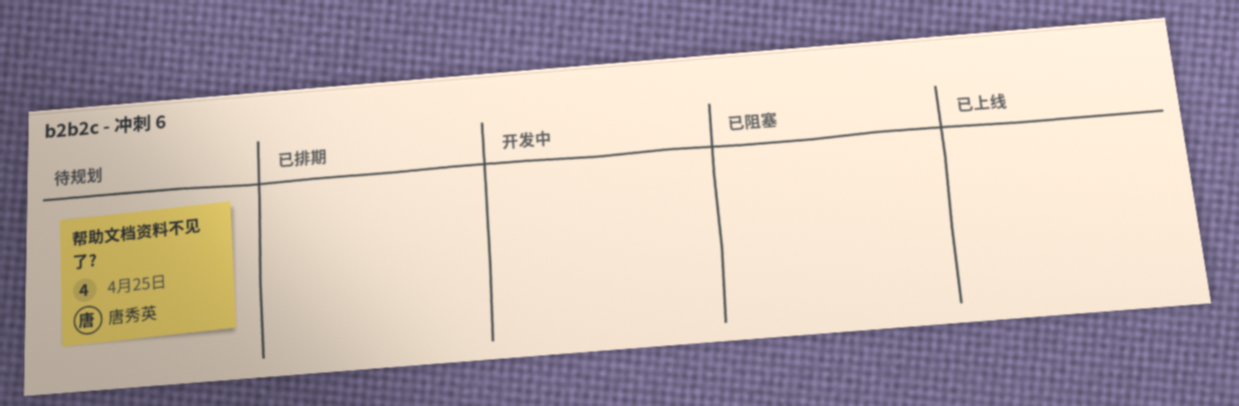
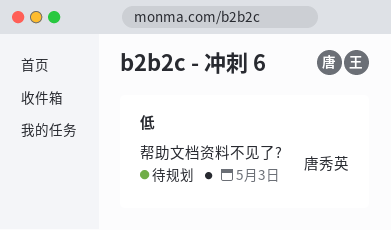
帮助文档资料不见了?, estimate: 4 -> 1
帮助文档资料不见了?, due: Apr 25 -> May 3

